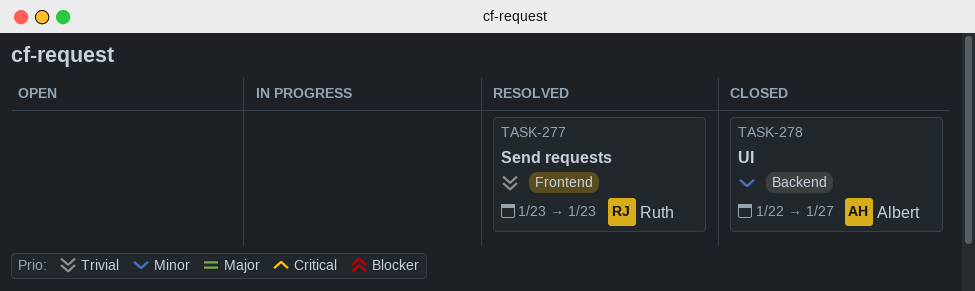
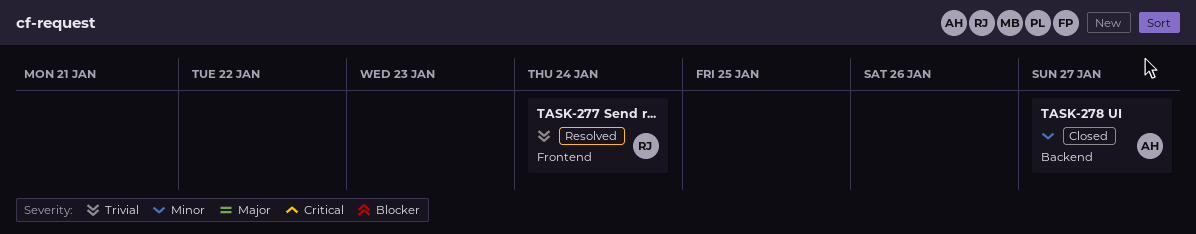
TASK-277, due: Jan 23 -> Jan 24

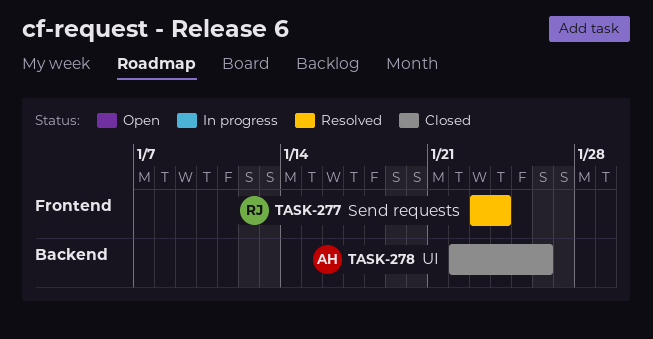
TASK-278, due: Jan 27 -> Jan 26

